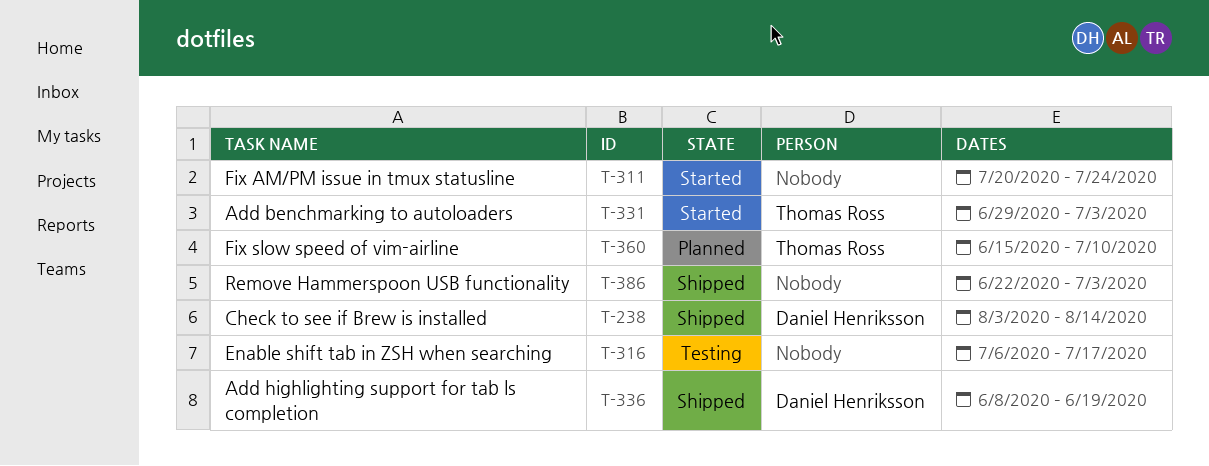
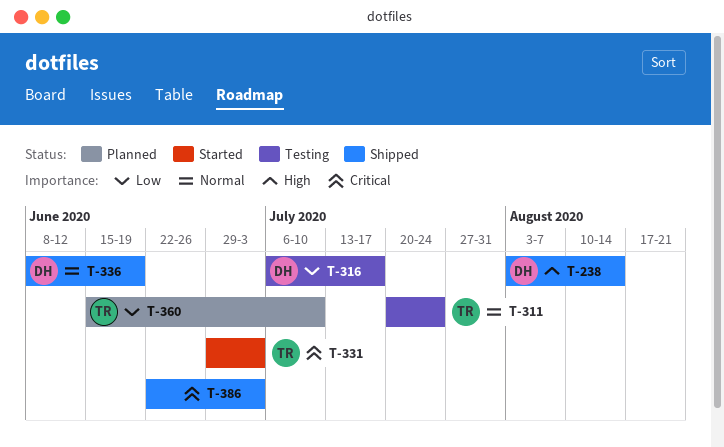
T-311, status: Started -> Testing
T-311, owner: none -> Thomas Ross
T-316, owner: none -> Daniel Henriksson

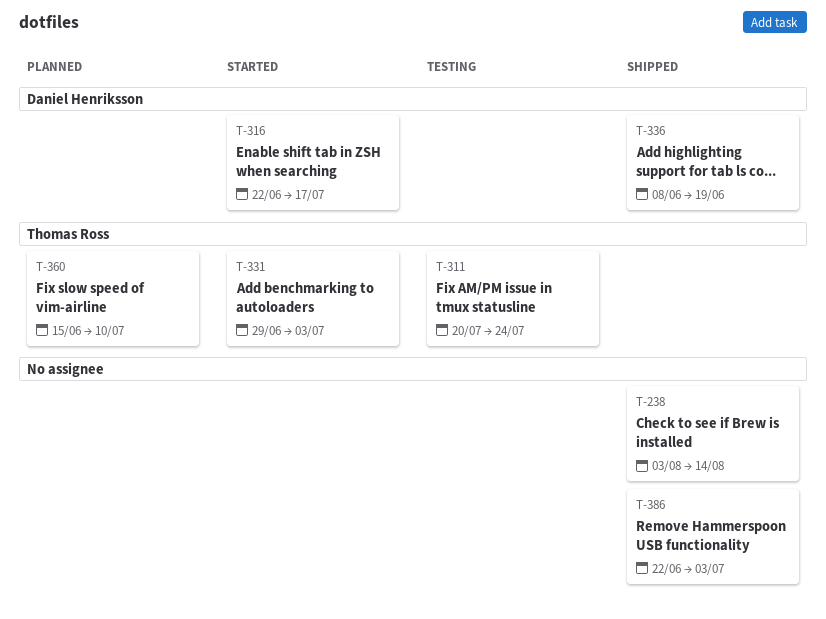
T-238, owner: Daniel Henriksson -> none
T-316, status: Testing -> Started
T-316, start: Jul 6 -> Jun 22

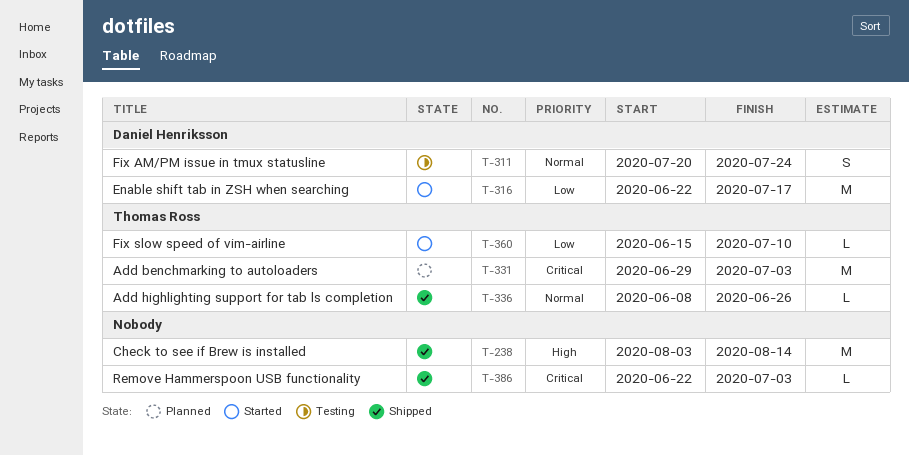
T-311, owner: Thomas Ross -> Daniel Henriksson
T-331, status: Started -> Planned
T-336, owner: Daniel Henriksson -> Thomas Ross
T-336, due: Jun 19 -> Jun 26
T-360, status: Planned -> Started

